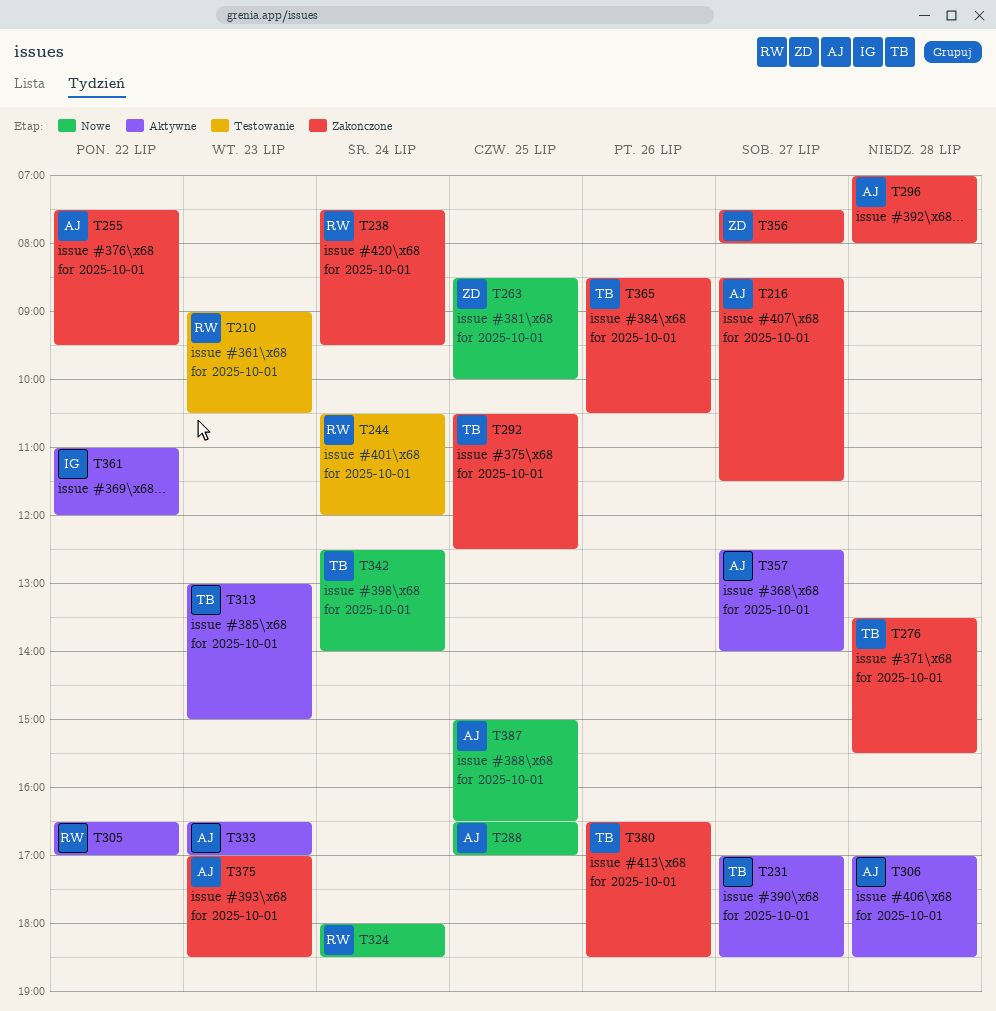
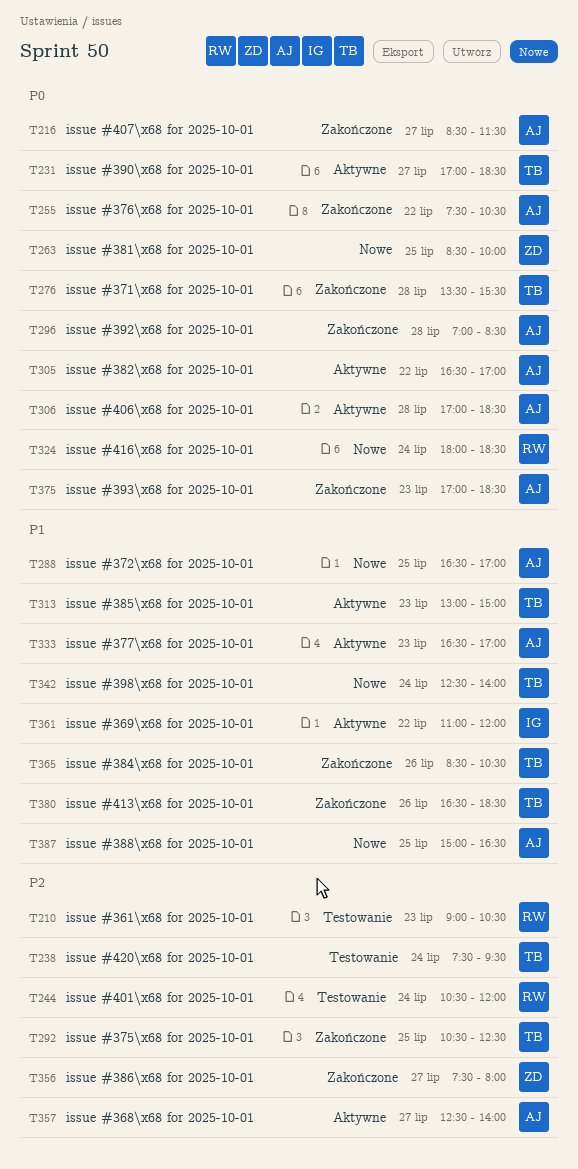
T238, status: Zakończone -> Testowanie
T238, owner: RW -> TB
T255, ends: 09:30 -> 10:30
T296, ends: 08:00 -> 08:30
T305, owner: RW -> AJ

